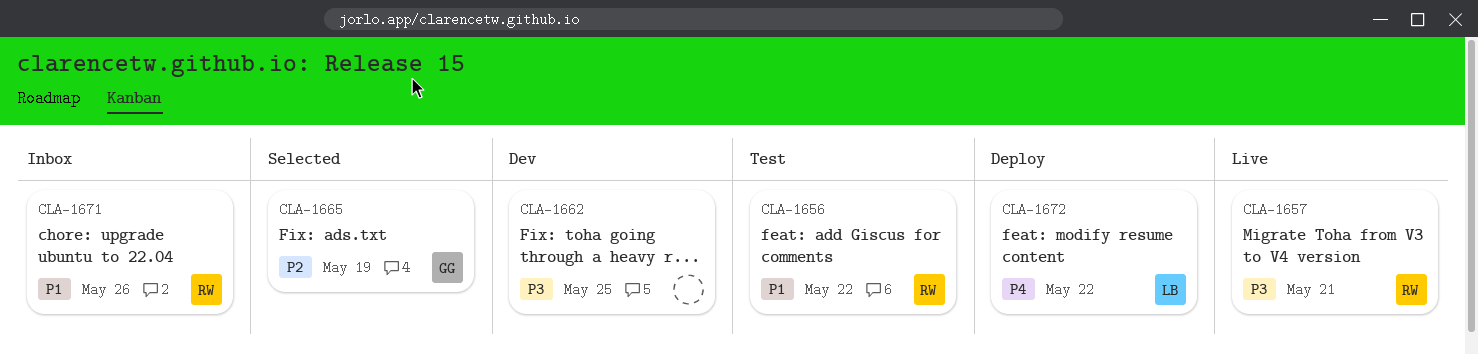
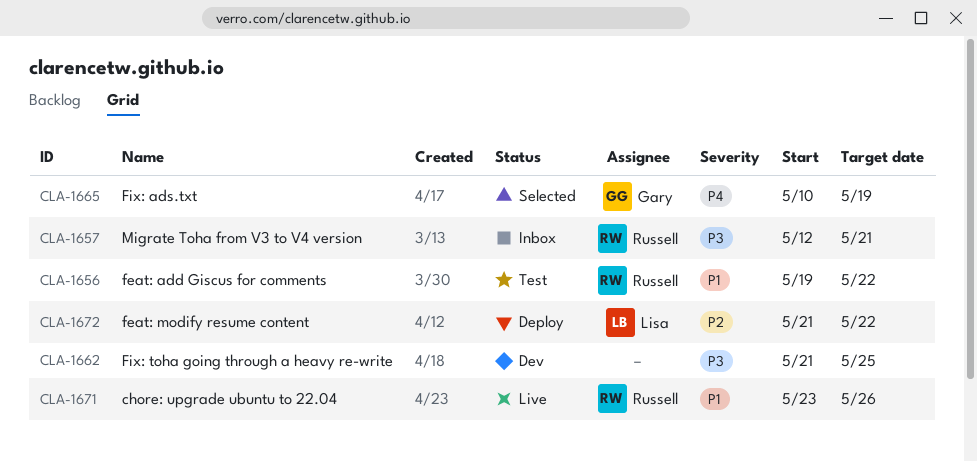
CLA-1657, status: Live -> Inbox
CLA-1665, priority: P2 -> P4
CLA-1671, status: Inbox -> Live
CLA-1672, priority: P4 -> P2

